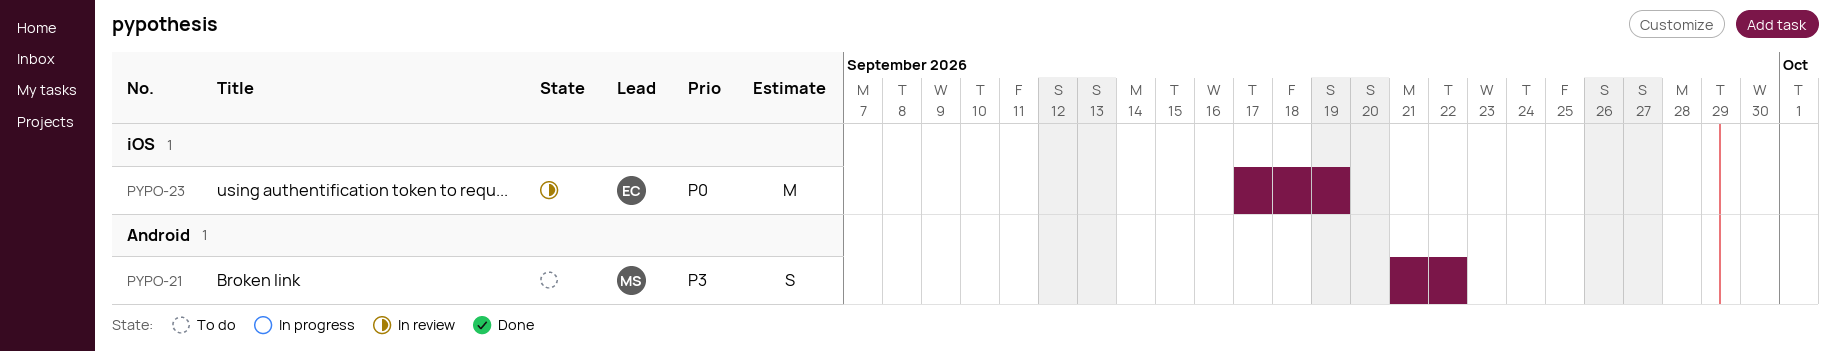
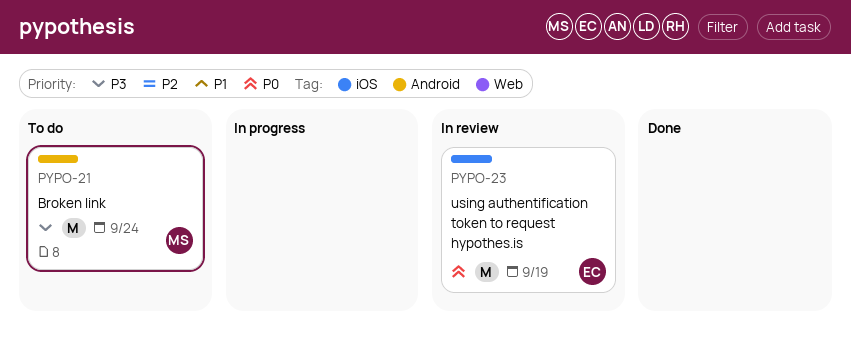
PYPO-21, estimate: S -> M
PYPO-21, due: Sep 22 -> Sep 24

